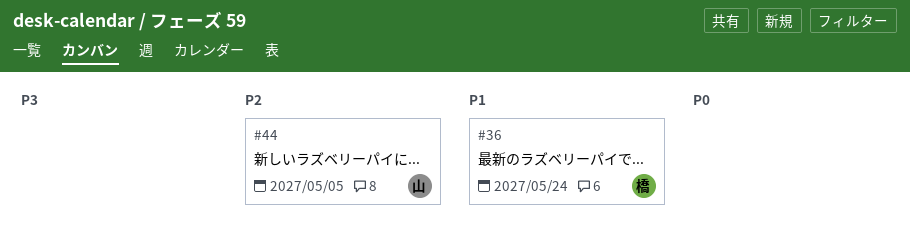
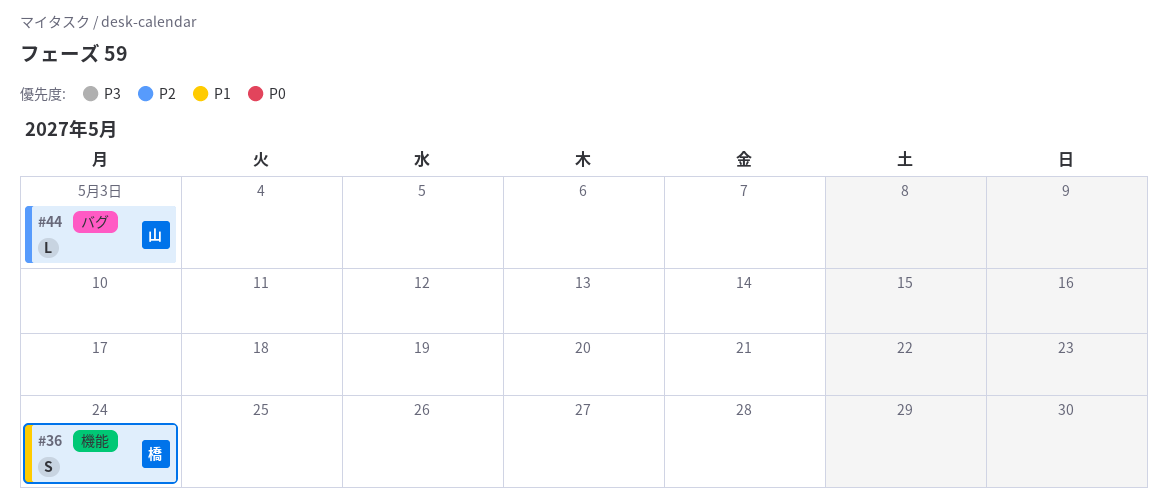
#44, due: May 5 -> May 3

